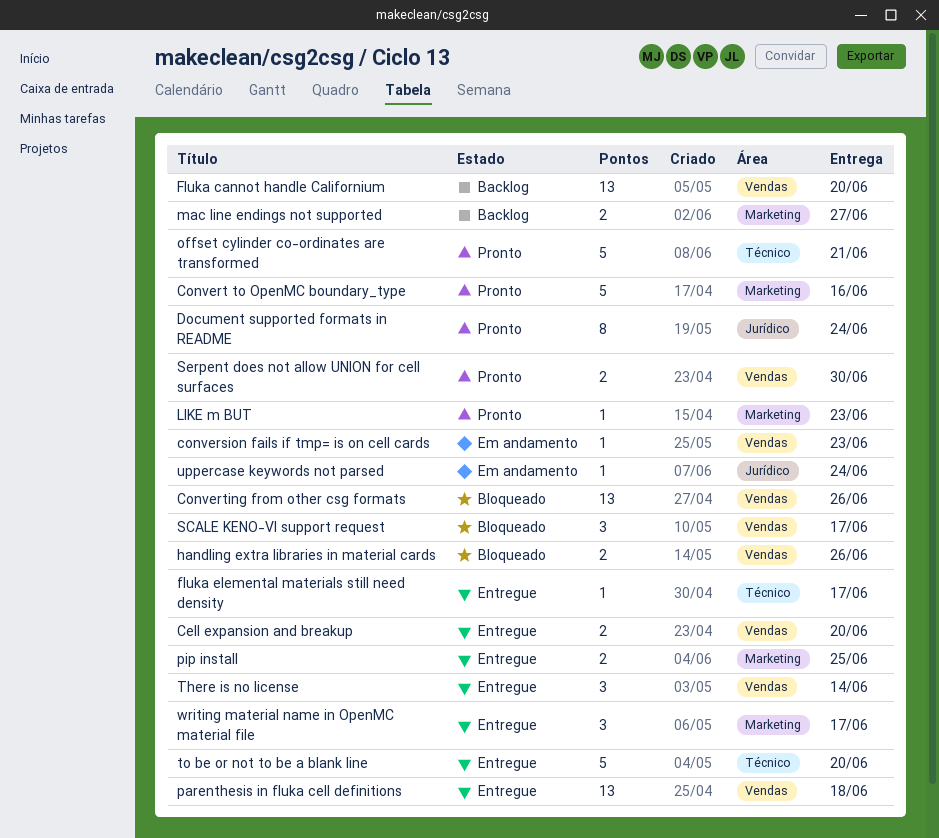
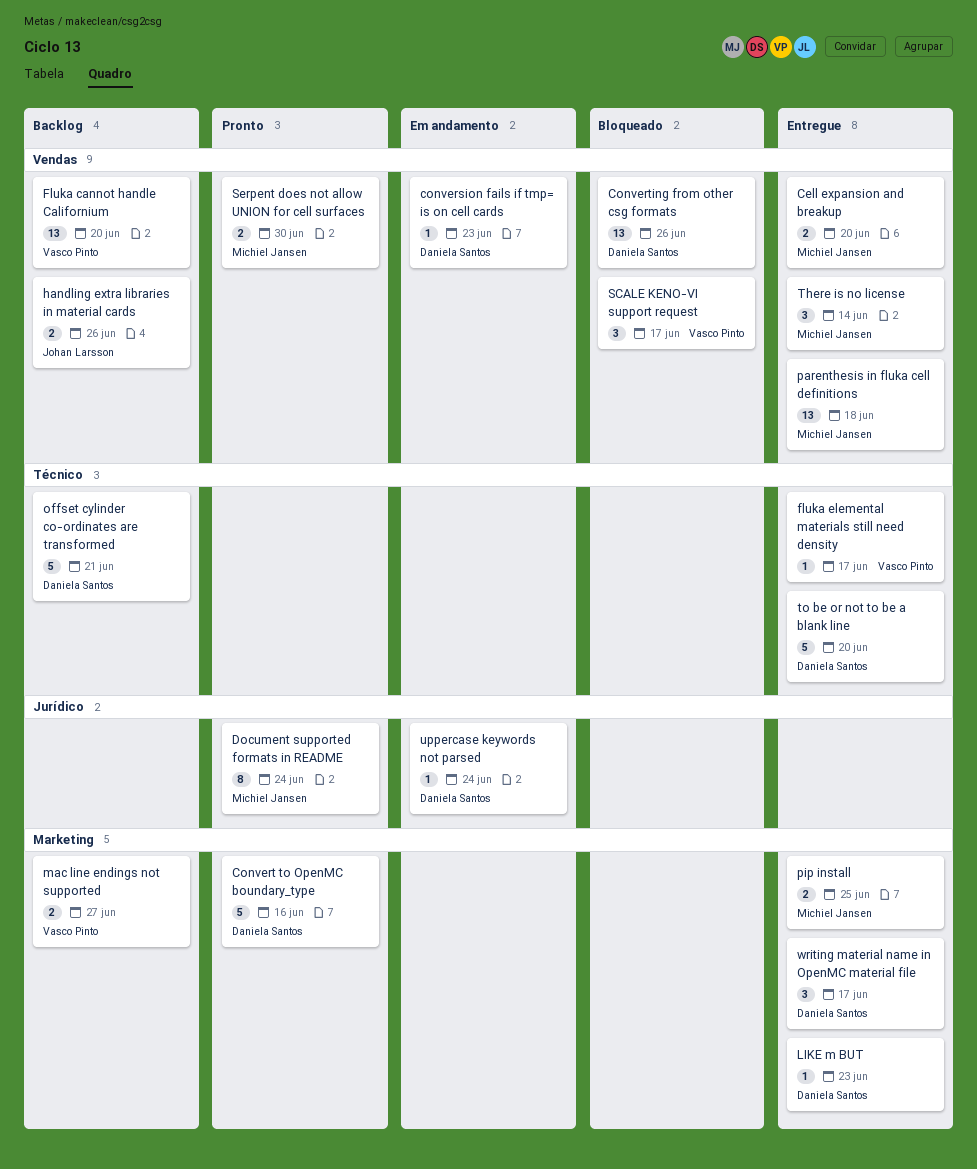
handling extra libraries in material cards, status: Bloqueado -> Backlog
LIKE m BUT, status: Pronto -> Entregue
offset cylinder co-ordinates are transformed, status: Pronto -> Backlog

